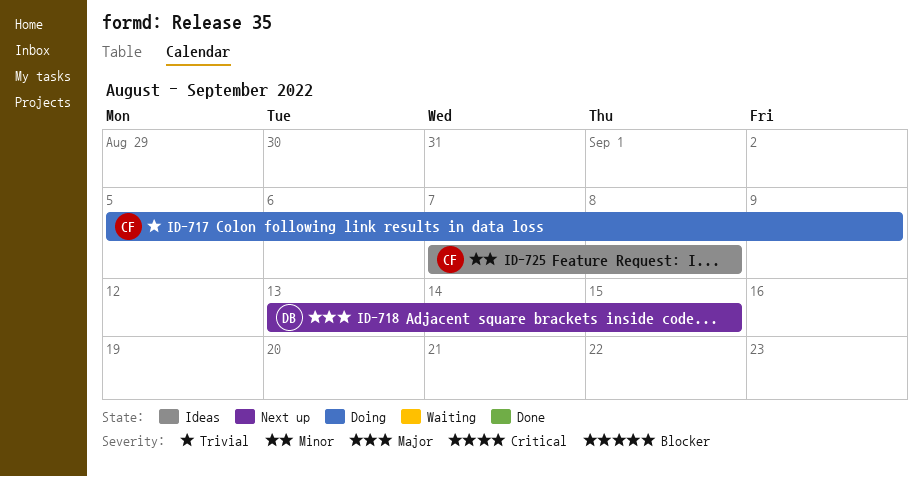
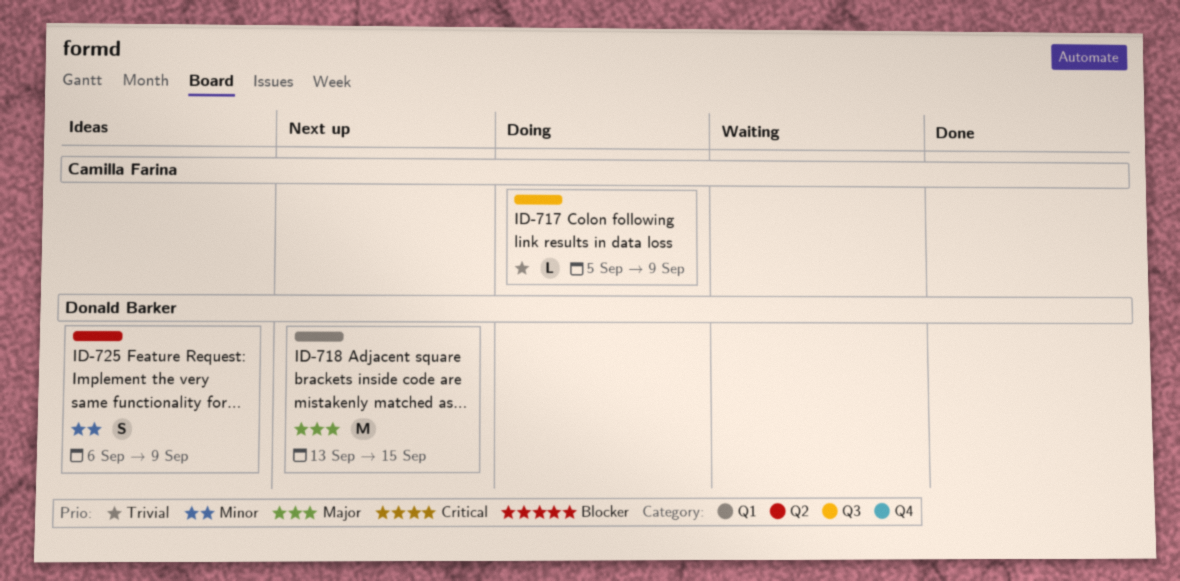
ID-725, owner: Camilla Farina -> Donald Barker
ID-725, start: Sep 7 -> Sep 6
ID-725, due: Sep 8 -> Sep 9

